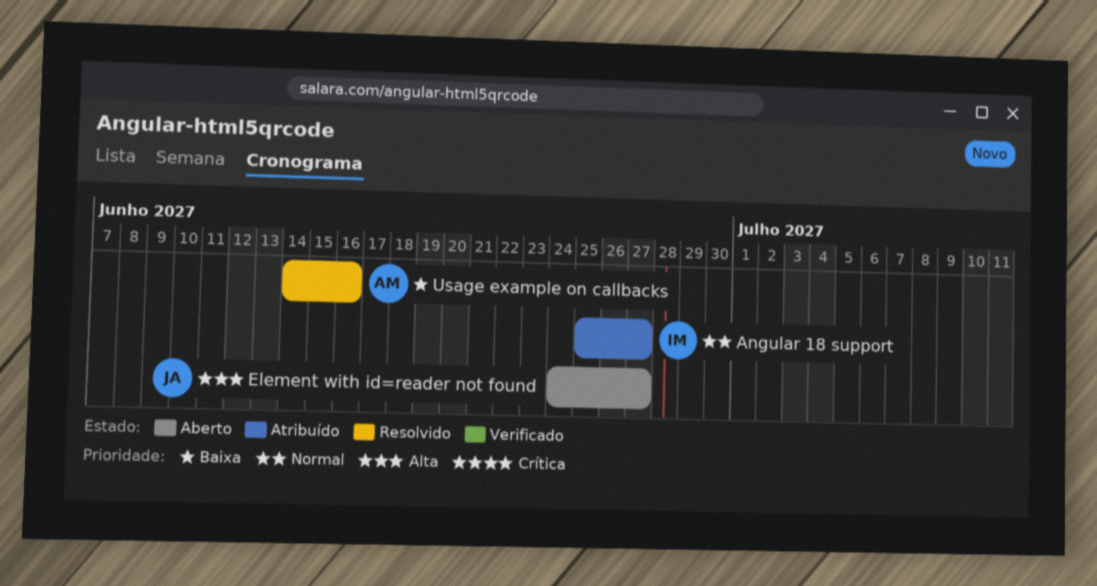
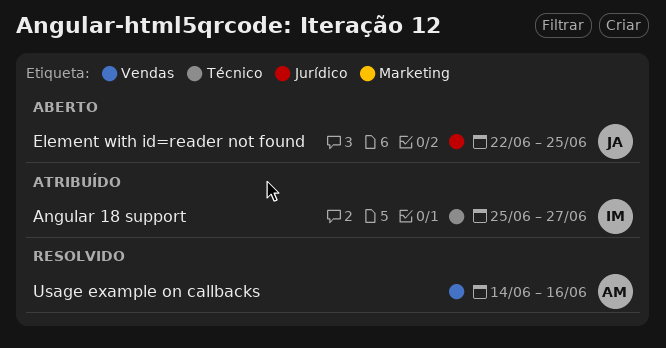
Element with id=reader not found, start: Jun 24 -> Jun 22
Element with id=reader not found, due: Jun 27 -> Jun 25

